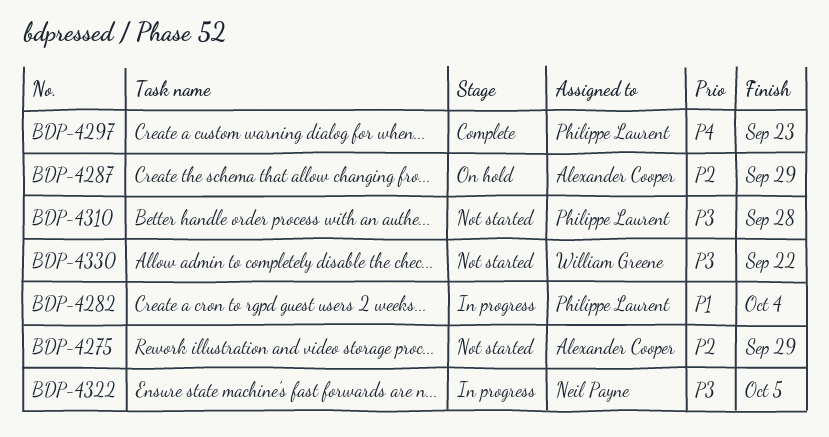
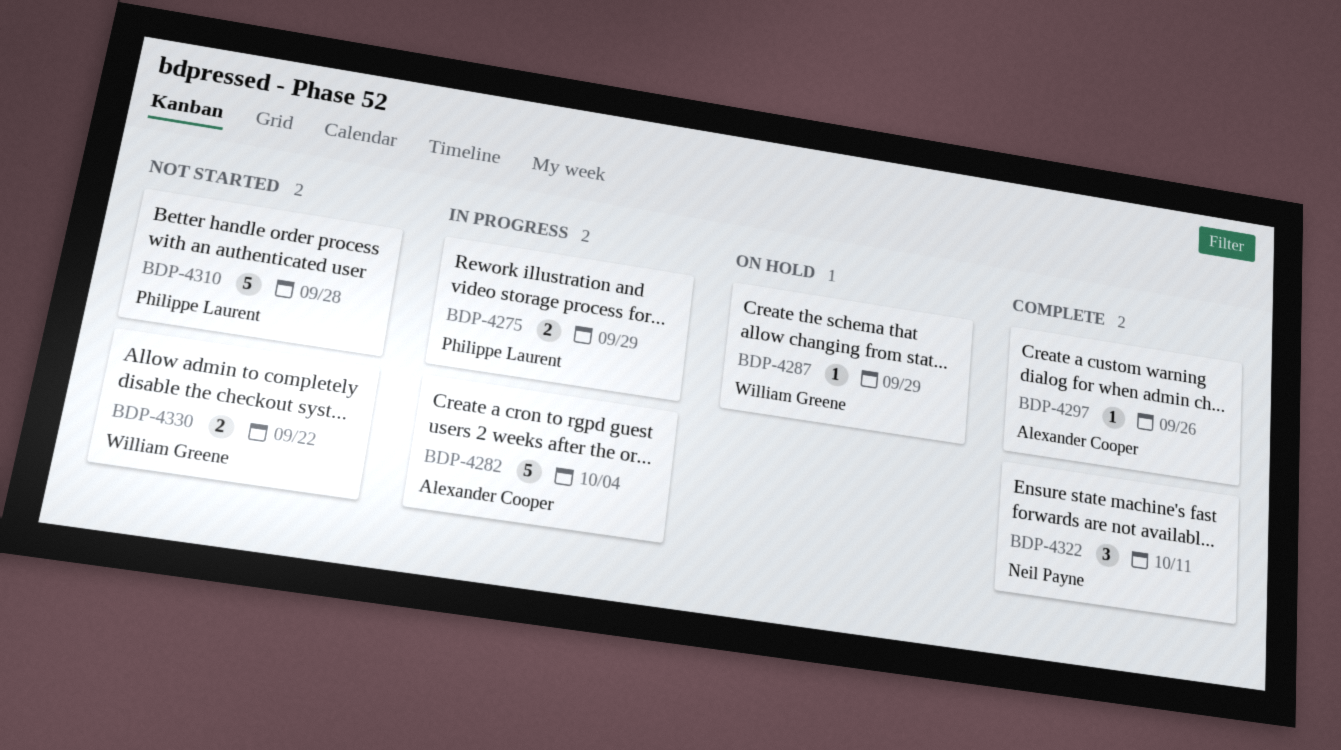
BDP-4275, status: Not started -> In progress
BDP-4275, owner: Alexander Cooper -> Philippe Laurent
BDP-4282, owner: Philippe Laurent -> Alexander Cooper
BDP-4287, owner: Alexander Cooper -> William Greene
BDP-4297, owner: Philippe Laurent -> Alexander Cooper
BDP-4297, due: Sep 23 -> Sep 26
BDP-4322, status: In progress -> Complete
BDP-4322, due: Oct 5 -> Oct 11

